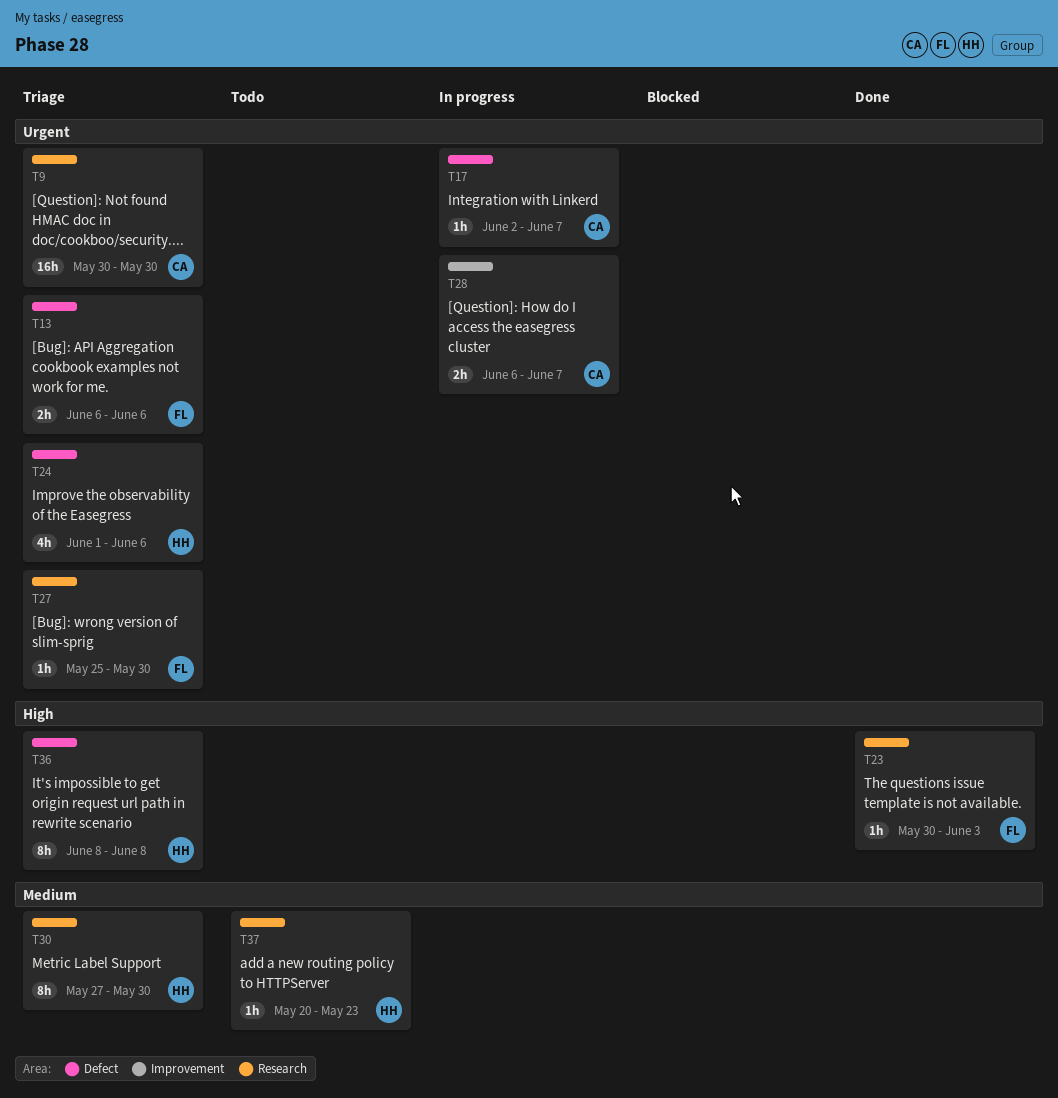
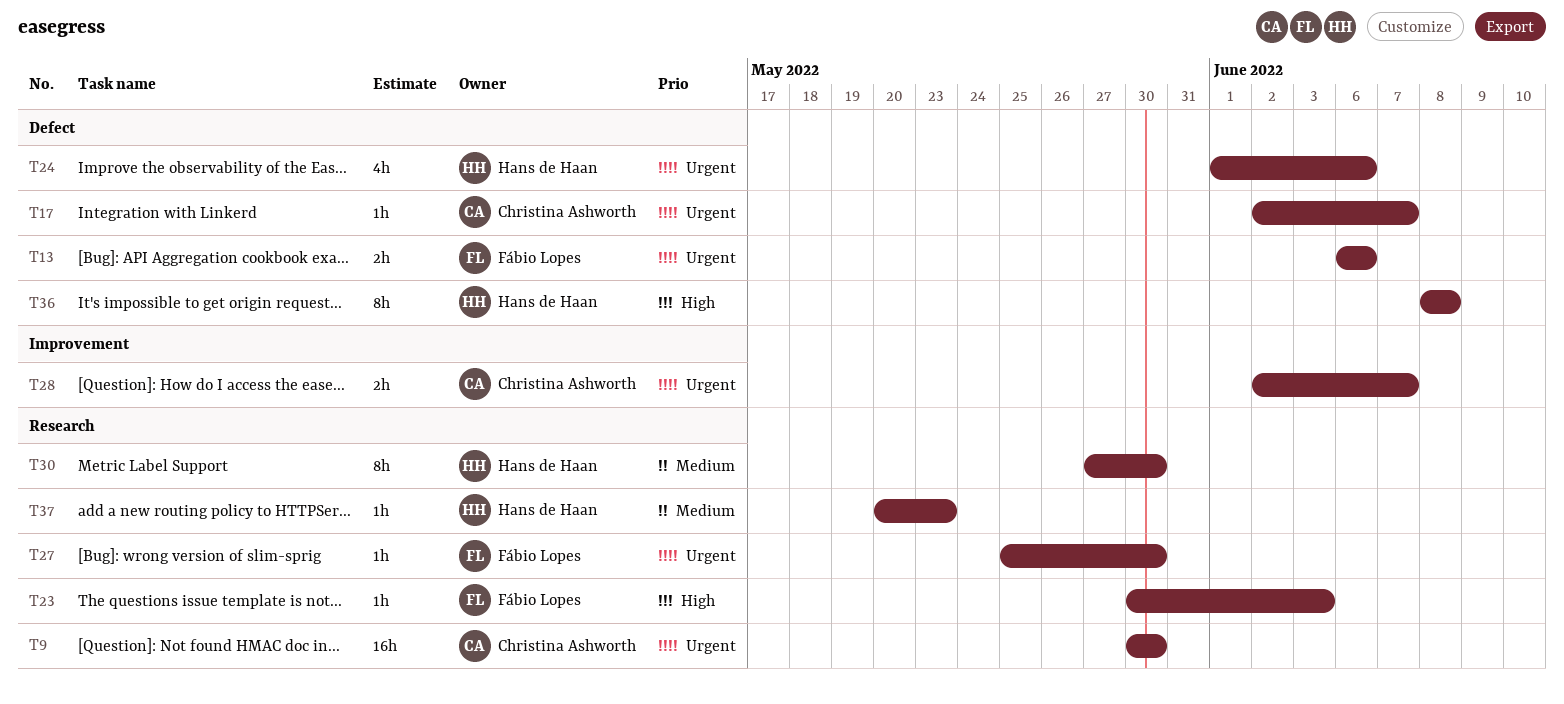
T28, start: Jun 6 -> Jun 2

